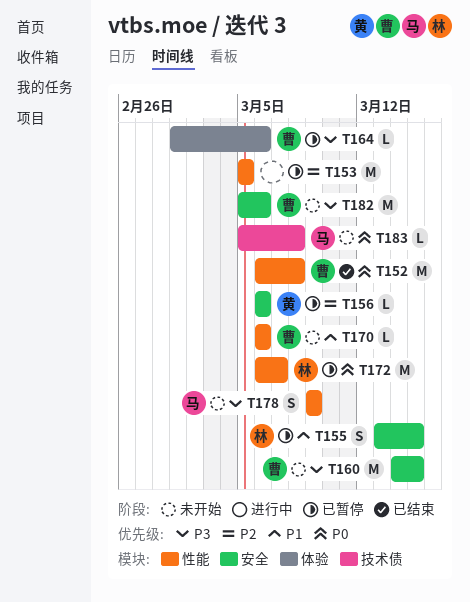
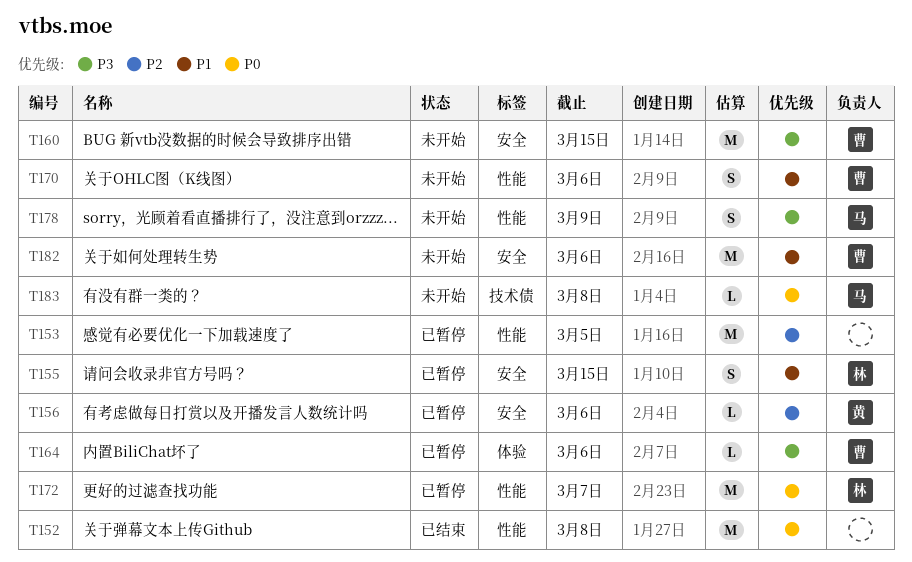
T152, owner: 曹 -> none
T170, estimate: L -> S
T182, priority: P3 -> P1

